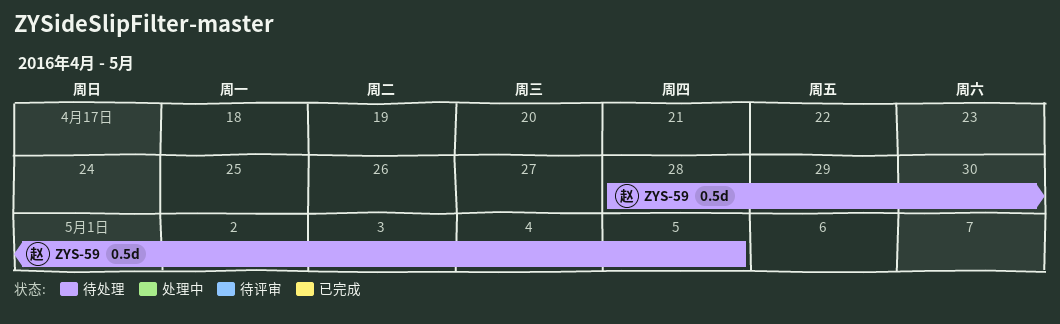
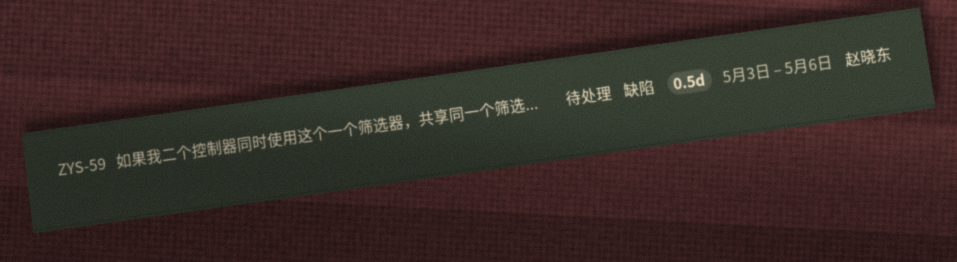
ZYS-59, start: Apr 28 -> May 3
ZYS-59, due: May 5 -> May 6

